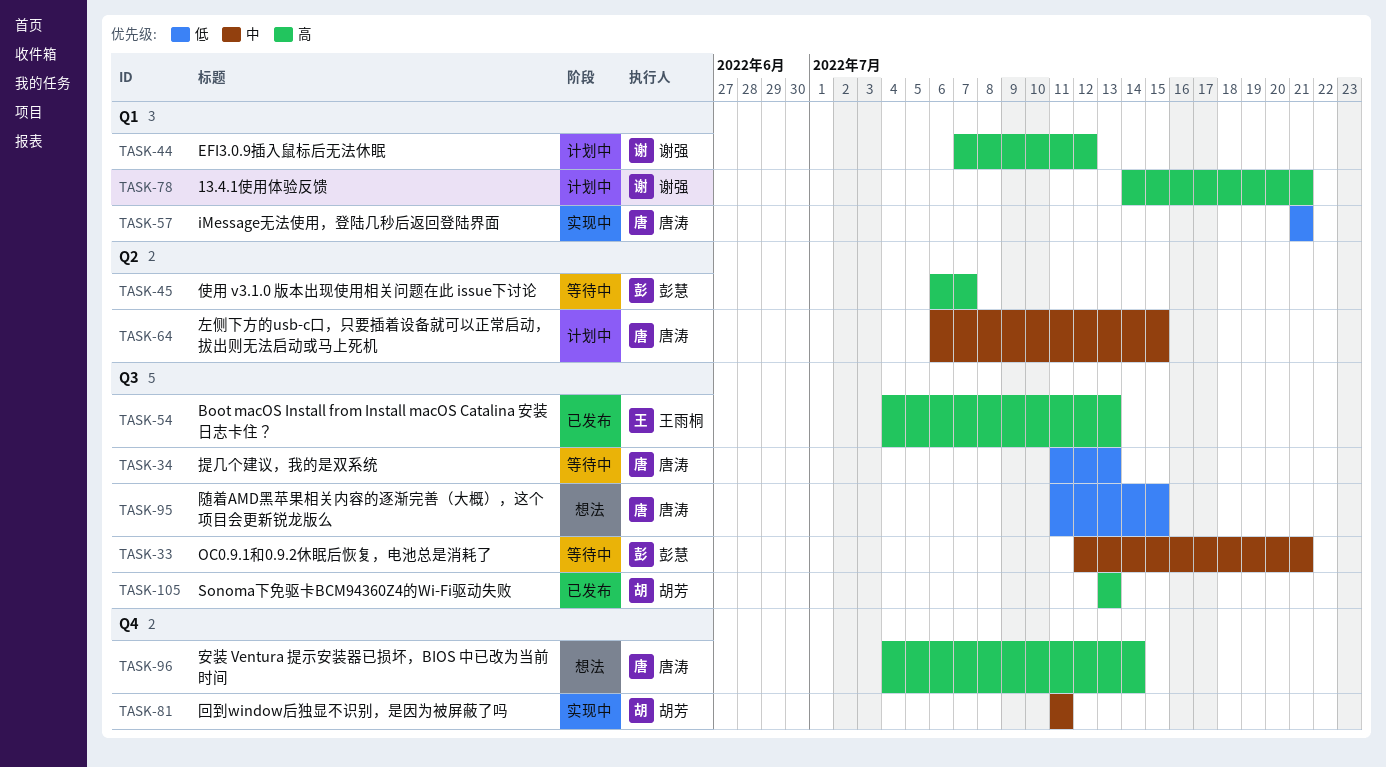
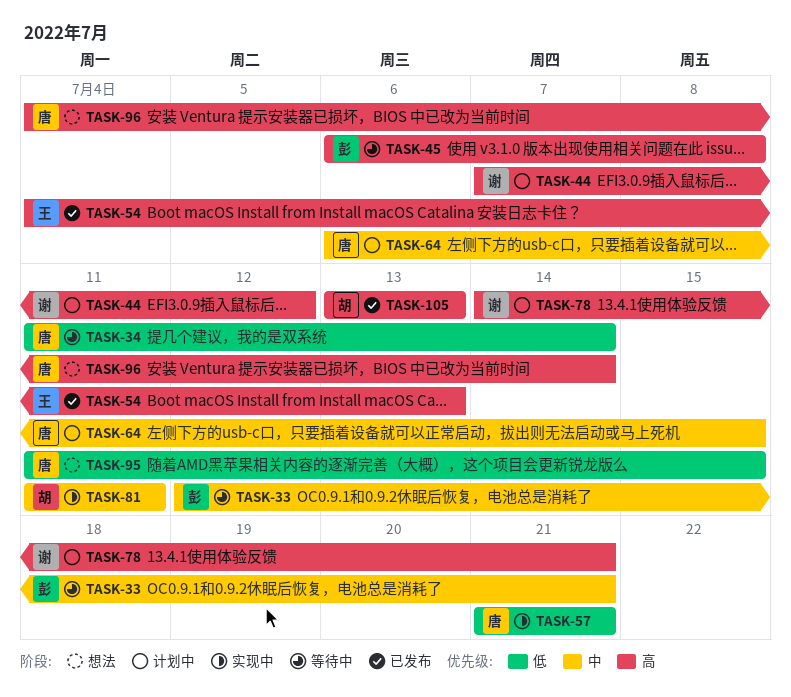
TASK-34, due: Jul 13 -> Jul 14
TASK-45, due: Jul 7 -> Jul 8

